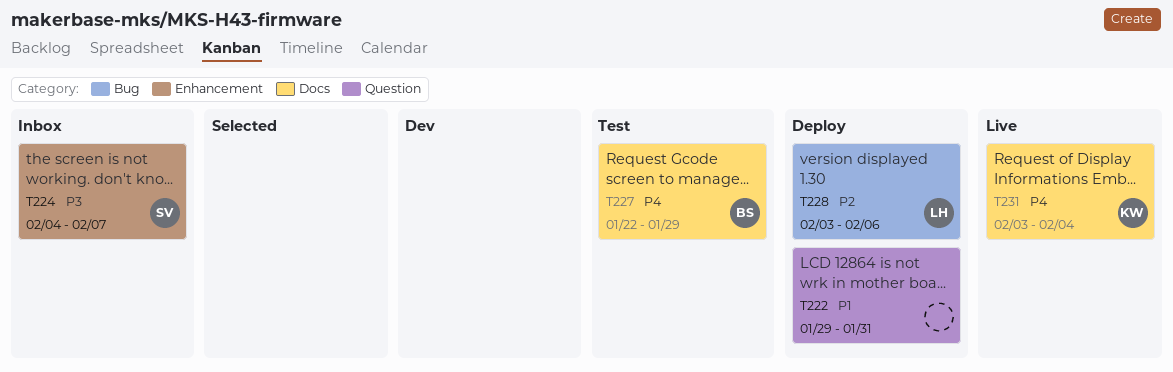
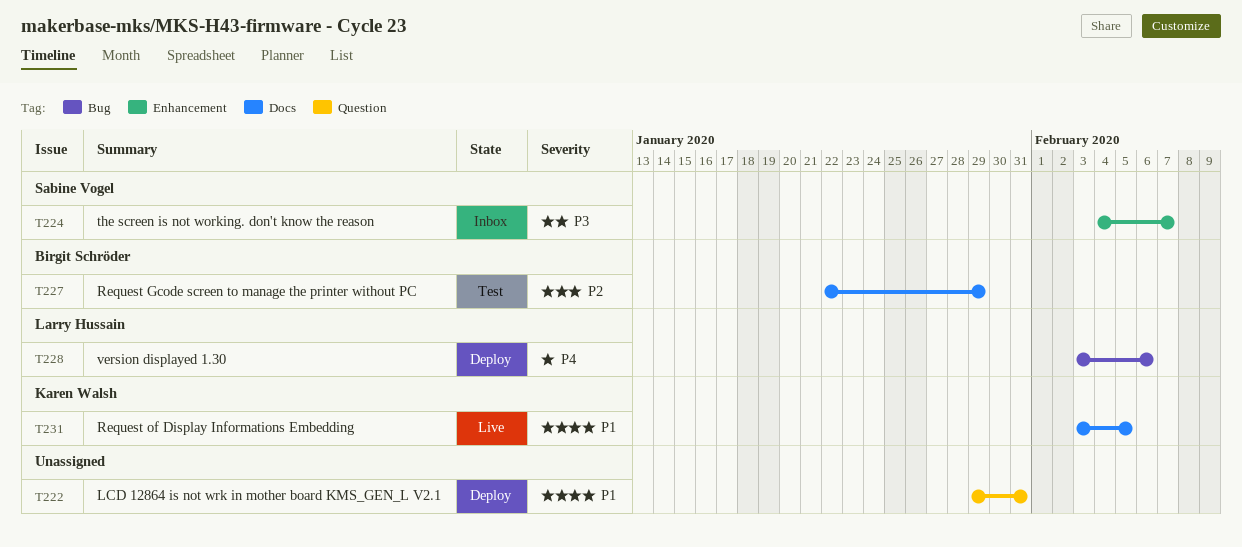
T227, priority: P4 -> P2
T228, priority: P2 -> P4
T231, priority: P4 -> P1
T231, due: Feb 4 -> Feb 5

